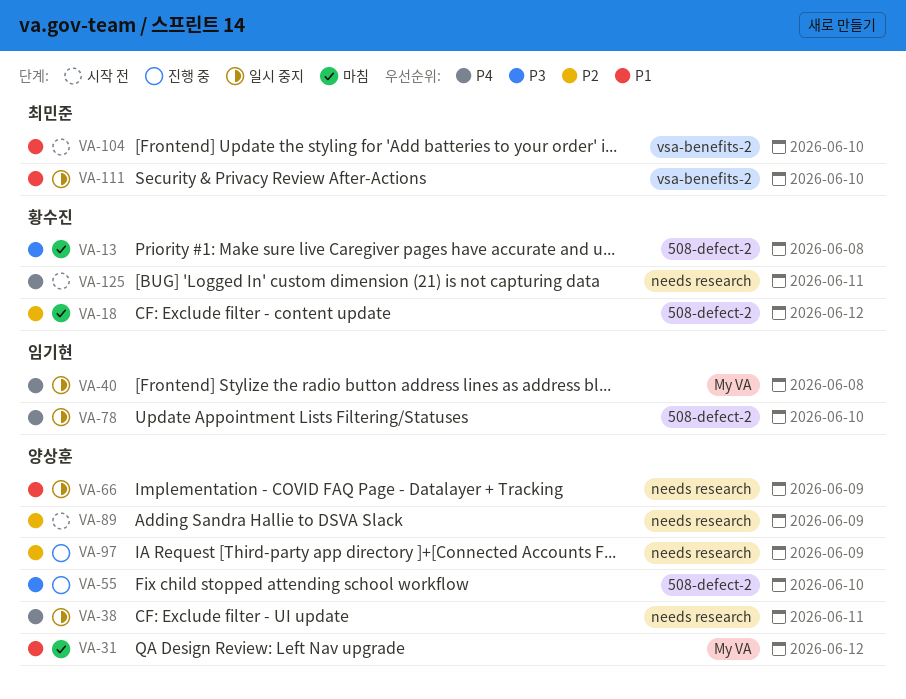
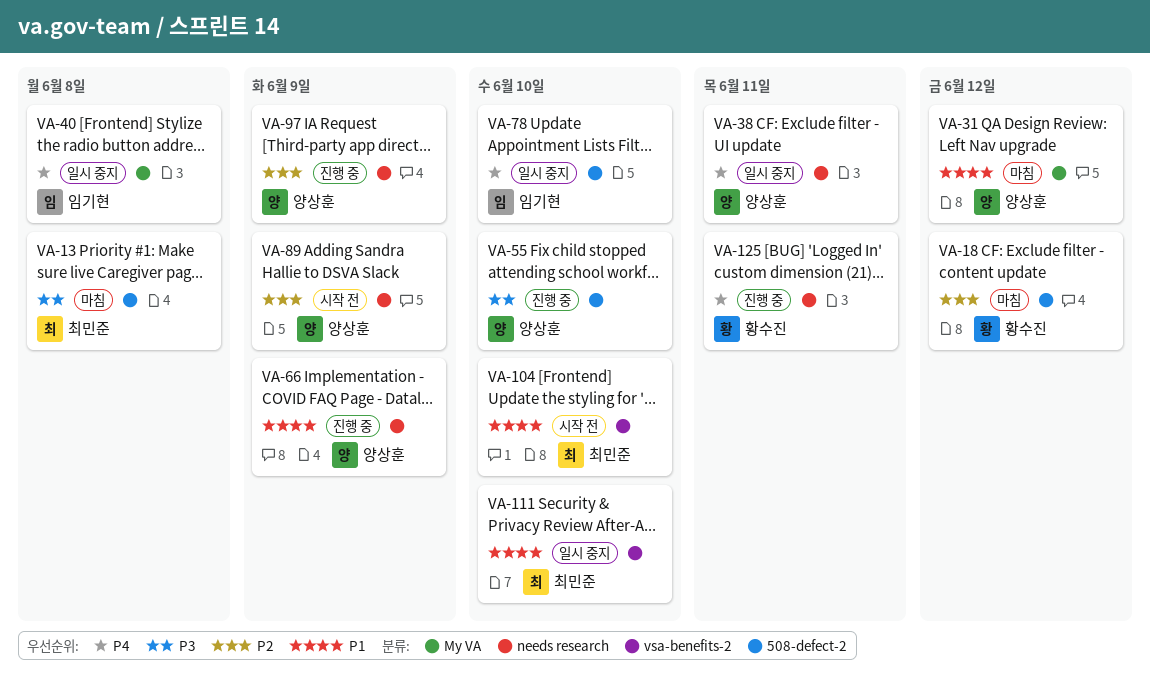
VA-13, owner: 황수진 -> 최민준
VA-66, status: 일시 중지 -> 진행 중
VA-125, status: 시작 전 -> 진행 중

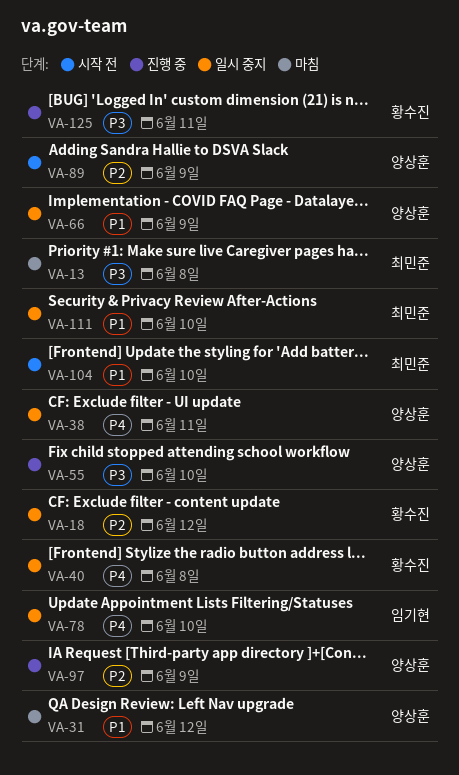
VA-18, status: 마침 -> 일시 중지
VA-40, owner: 임기현 -> 황수진
VA-66, status: 진행 중 -> 일시 중지
VA-125, priority: P4 -> P3

